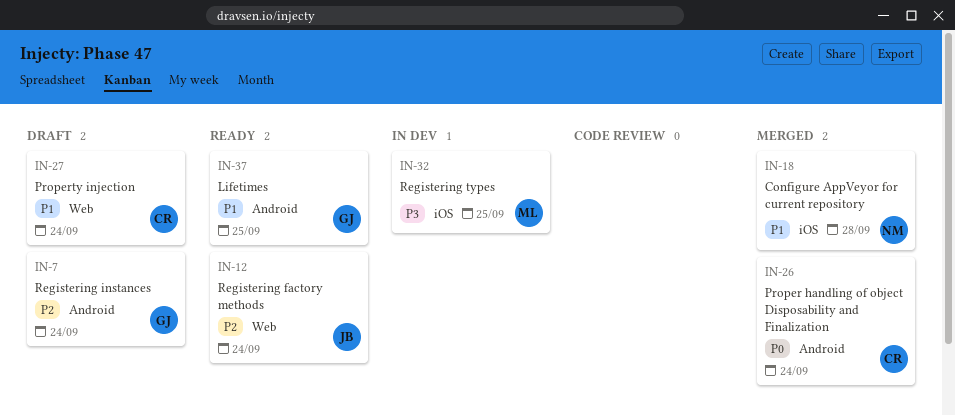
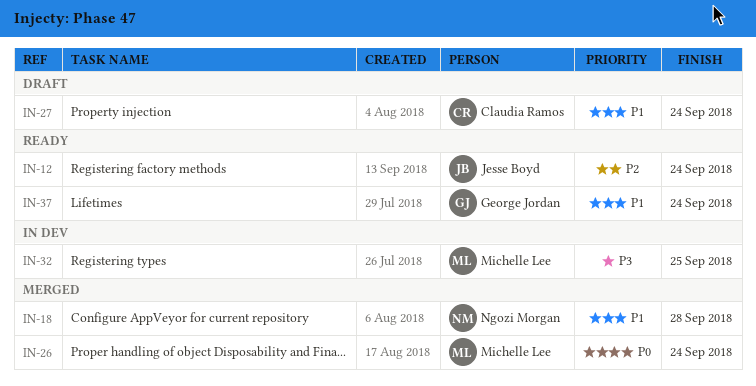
IN-7: present -> none
IN-26, owner: Claudia Ramos -> Michelle Lee
IN-37, due: Sep 25 -> Sep 24

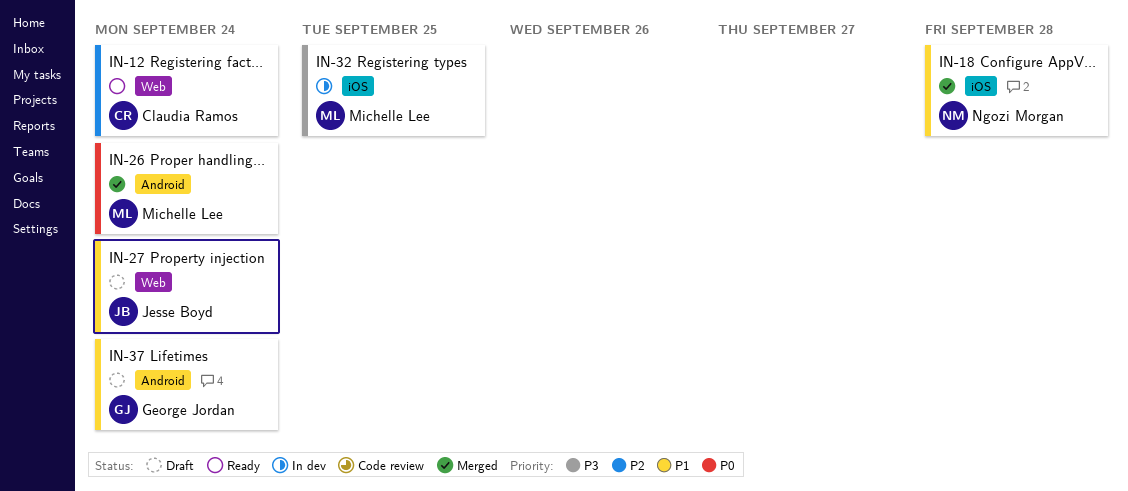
IN-12, owner: Jesse Boyd -> Claudia Ramos
IN-27, owner: Claudia Ramos -> Jesse Boyd
IN-37, status: Ready -> Draft

